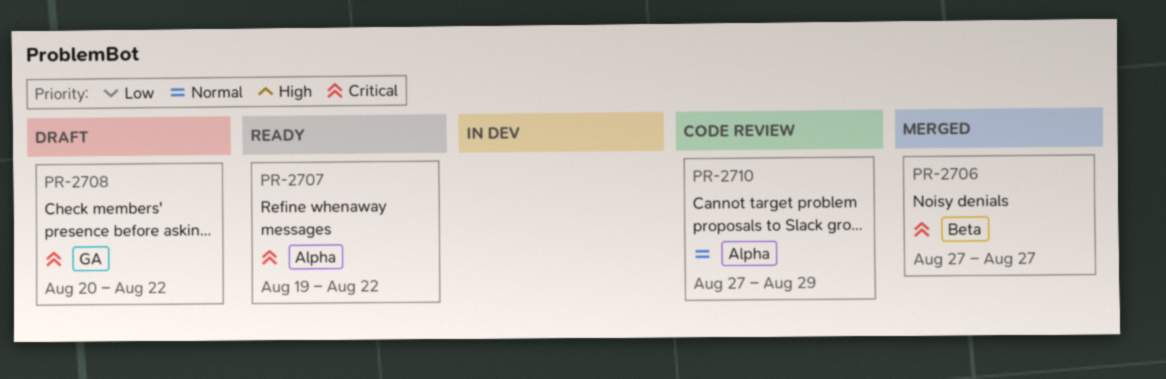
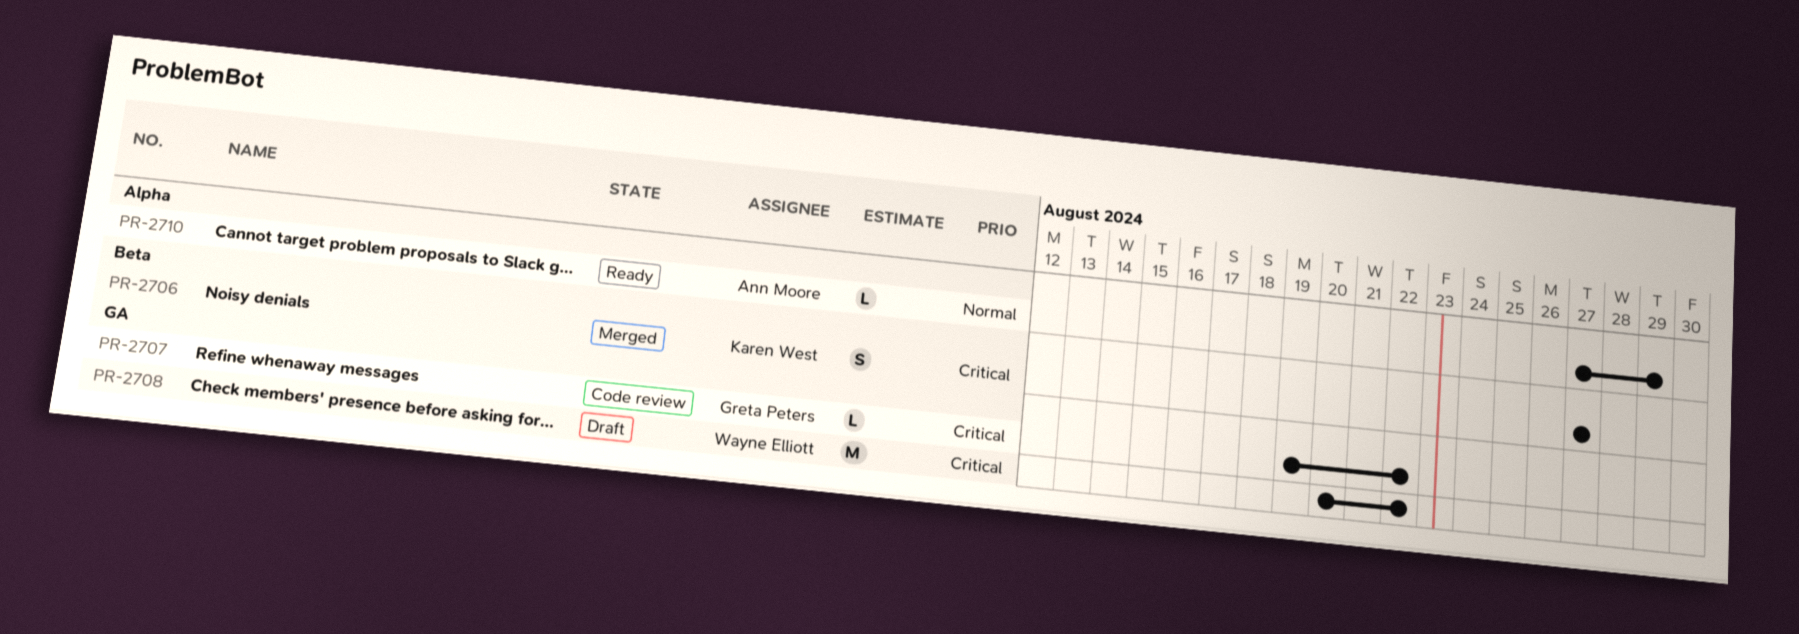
PR-2707, status: Ready -> Code review
PR-2707, label: Alpha -> GA
PR-2710, status: Code review -> Ready

